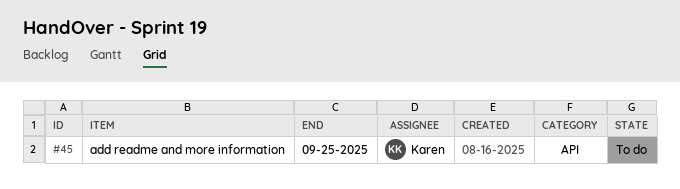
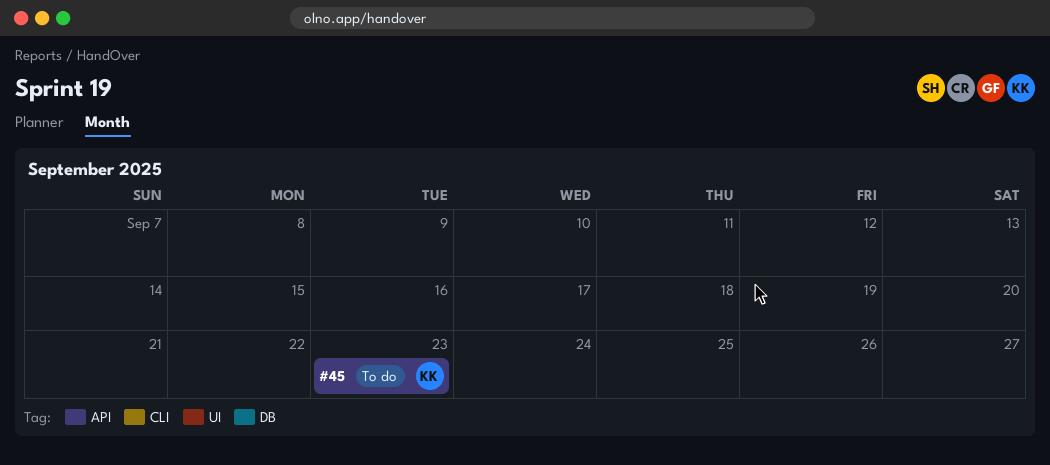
#45, due: Sep 25 -> Sep 23

